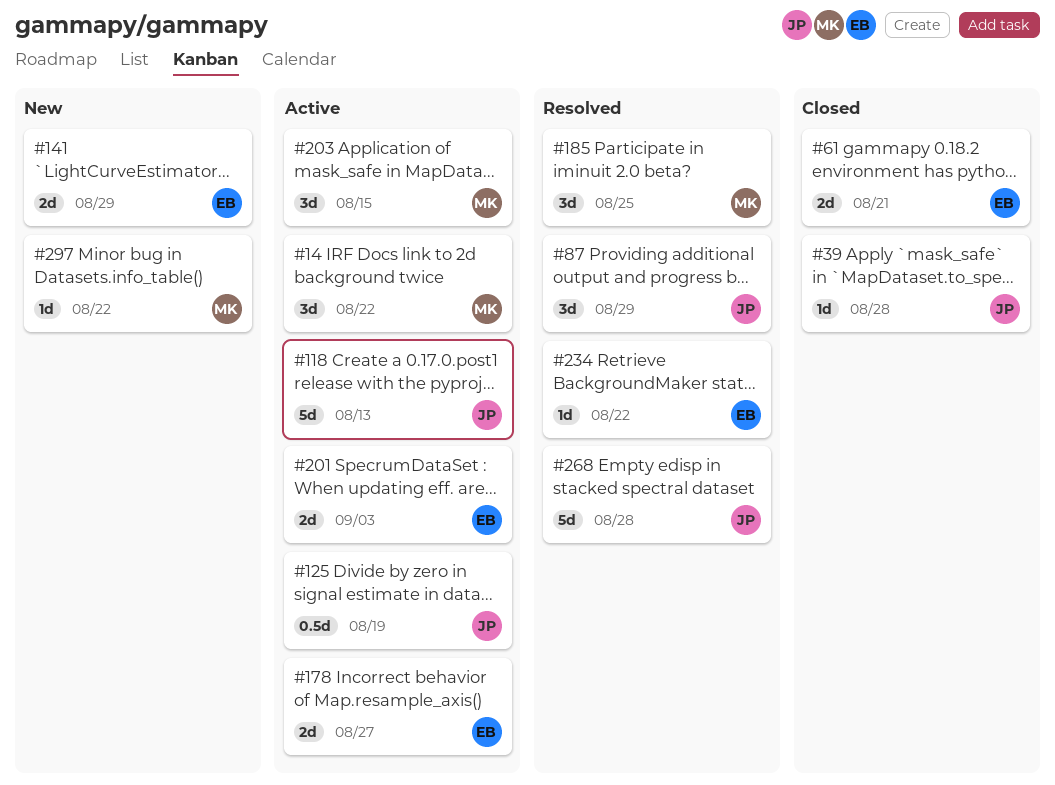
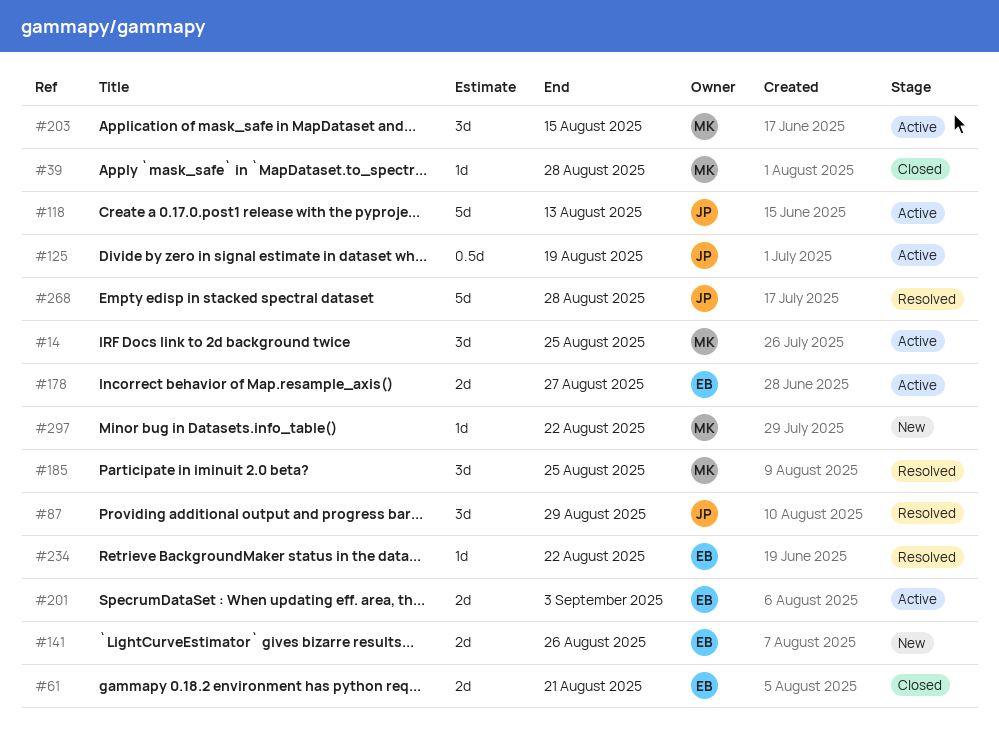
#14, due: Aug 22 -> Aug 25
#39, owner: JP -> MK
#141, due: Aug 29 -> Aug 26

